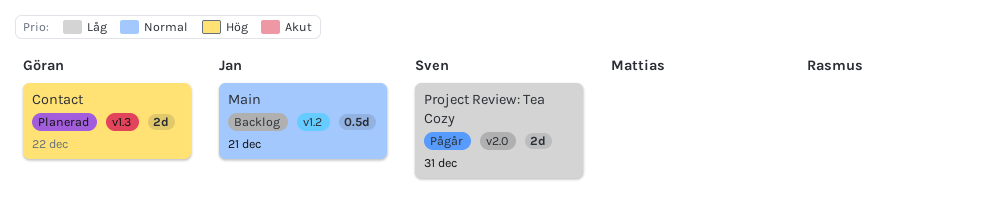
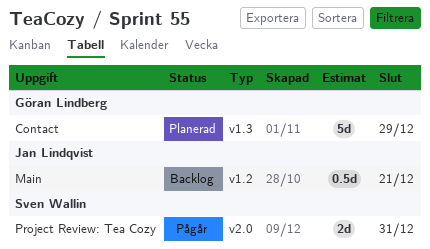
Contact, estimate: 2d -> 5d
Contact, due: Dec 22 -> Dec 29

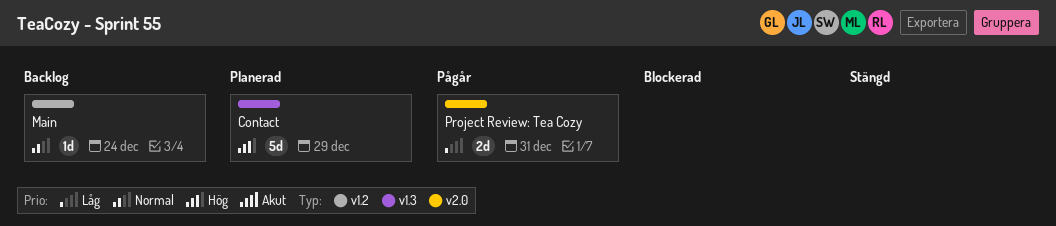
Main, estimate: 0.5d -> 1d
Main, due: Dec 21 -> Dec 24

